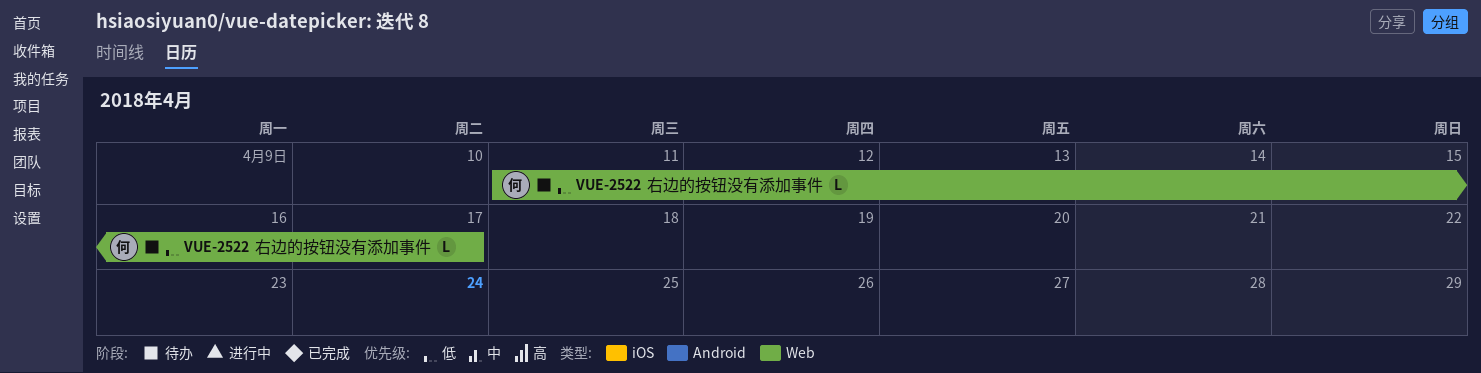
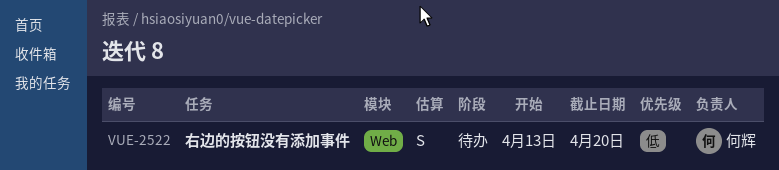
VUE-2522, estimate: L -> S
VUE-2522, start: Apr 11 -> Apr 13
VUE-2522, due: Apr 17 -> Apr 20

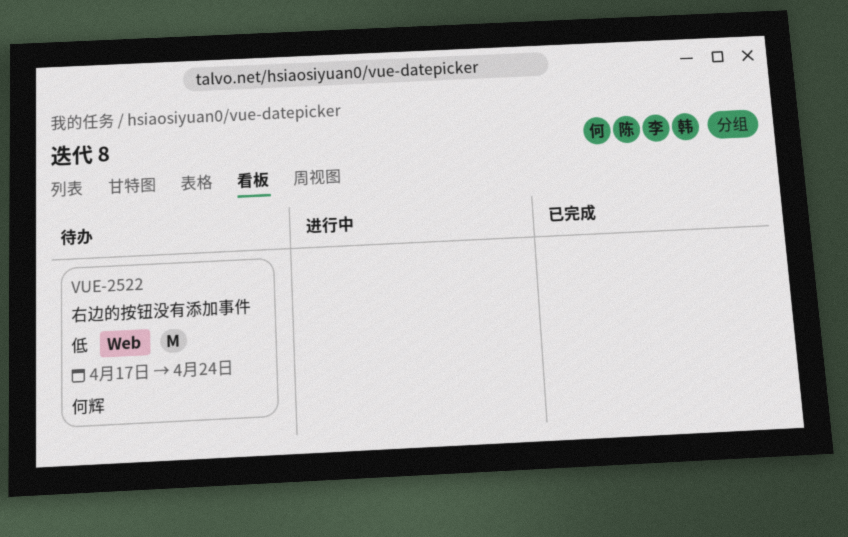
VUE-2522, estimate: S -> M
VUE-2522, start: Apr 13 -> Apr 17
VUE-2522, due: Apr 20 -> Apr 24

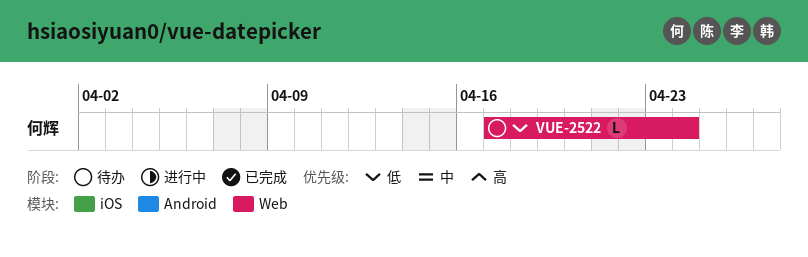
VUE-2522, estimate: M -> L

